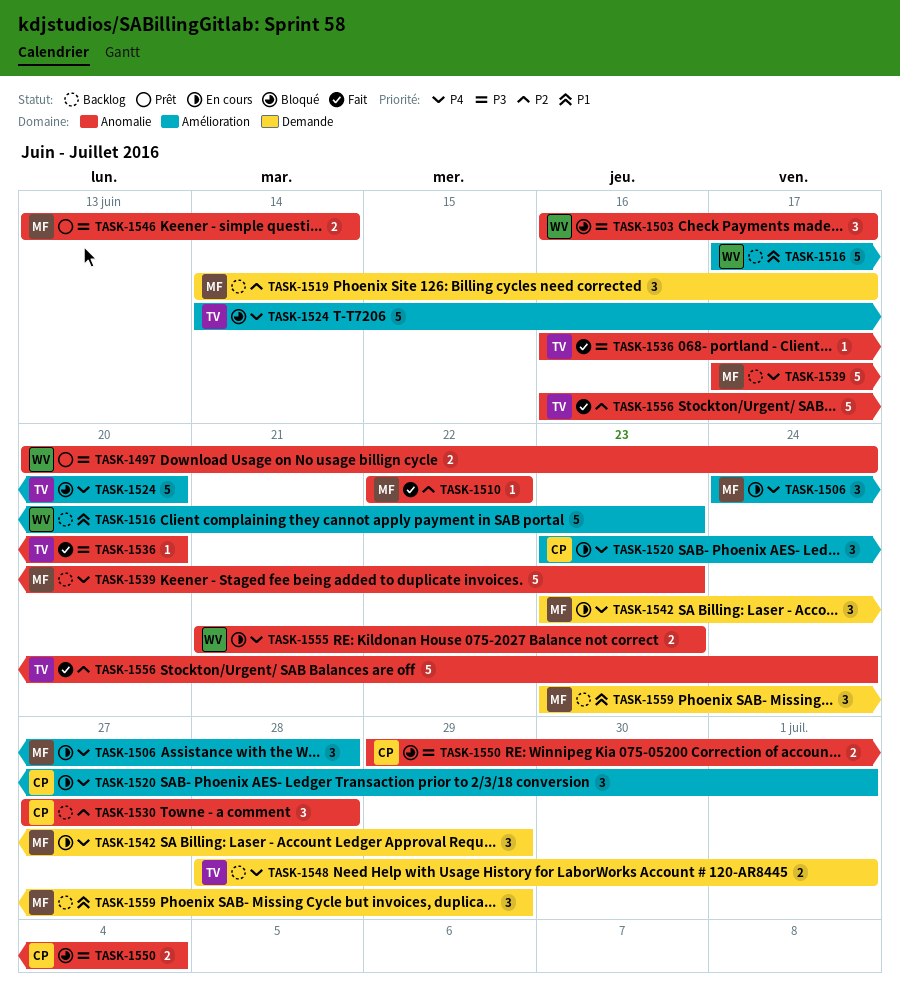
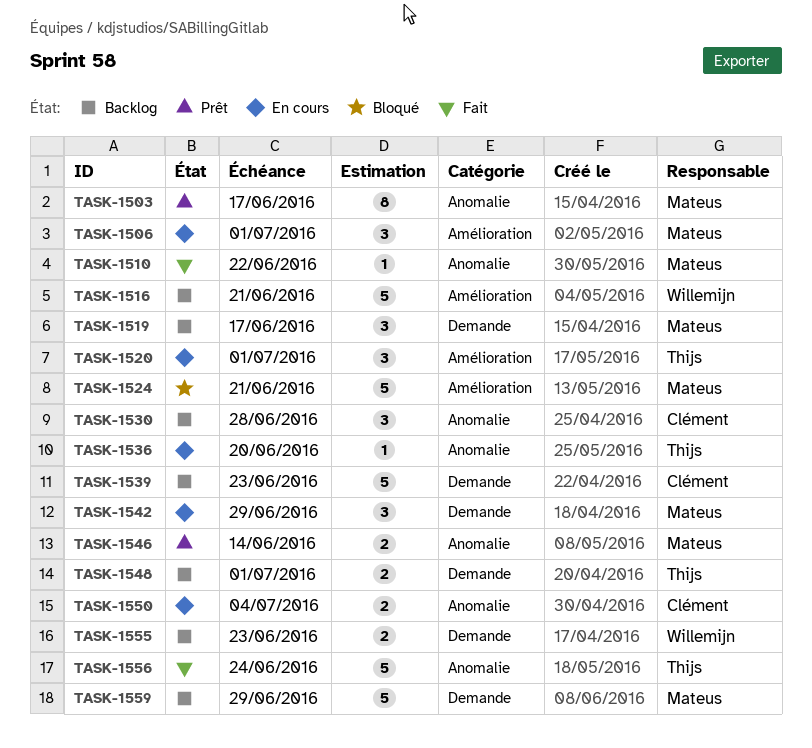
TASK-1497: present -> none
TASK-1503, status: Bloqué -> Prêt
TASK-1503, owner: Willemijn -> Mateus
TASK-1503, estimate: 3 -> 8
TASK-1506, due: Jun 28 -> Jul 1
TASK-1516, due: Jun 23 -> Jun 21
TASK-1520, owner: Clément -> Thijs
TASK-1524, owner: Thijs -> Mateus
TASK-1524, due: Jun 20 -> Jun 21
TASK-1536, status: Fait -> En cours
TASK-1539, owner: Mateus -> Clément
TASK-1539, label: Anomalie -> Demande
TASK-1550, status: Bloqué -> En cours
TASK-1555, status: En cours -> Backlog
TASK-1555, label: Anomalie -> Demande
TASK-1559, estimate: 3 -> 5

